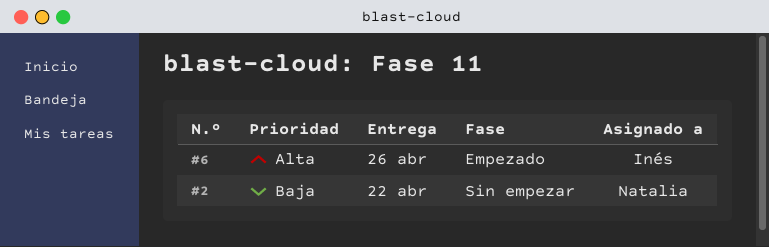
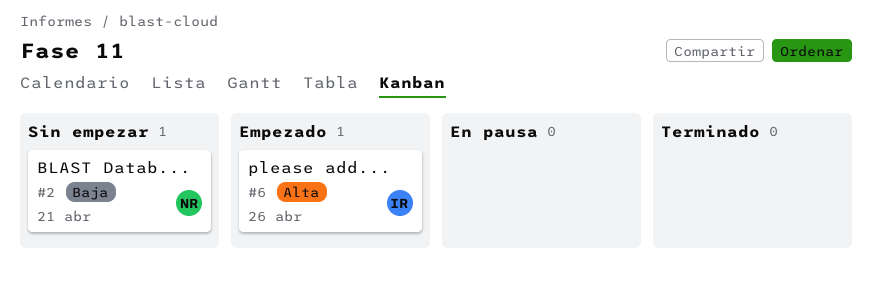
#2, due: Apr 22 -> Apr 21

